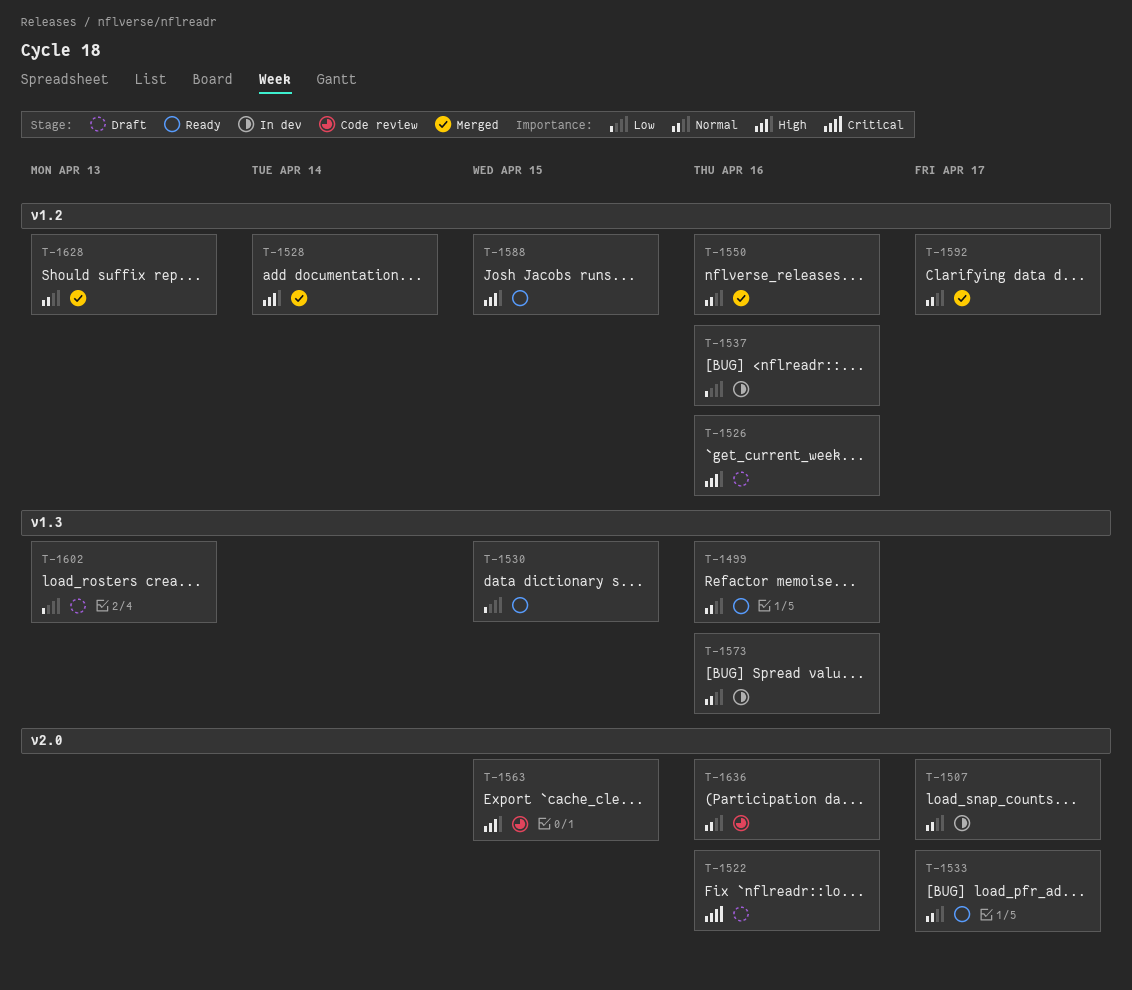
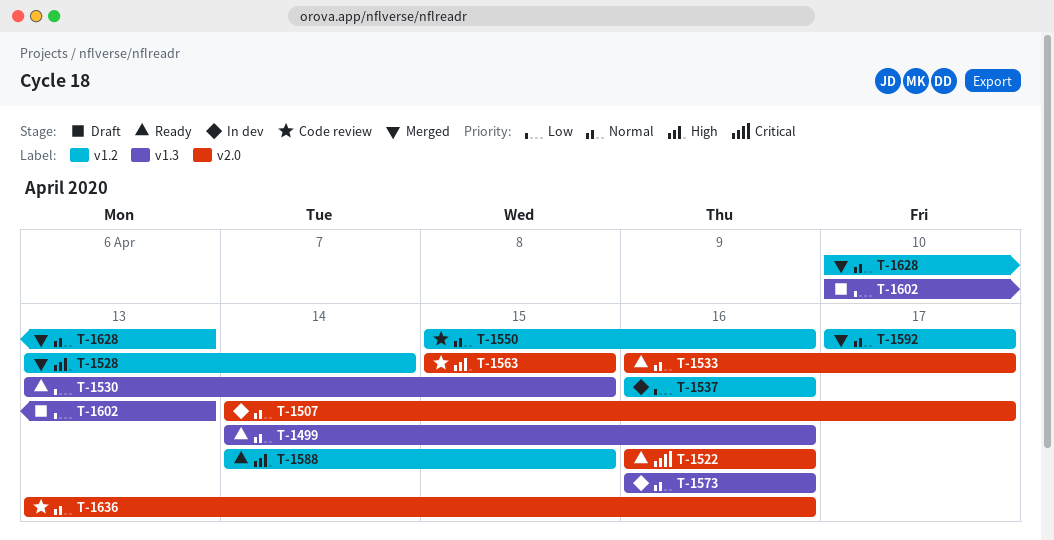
T-1522, status: Draft -> Ready
T-1526: present -> none
T-1550, status: Merged -> Code review

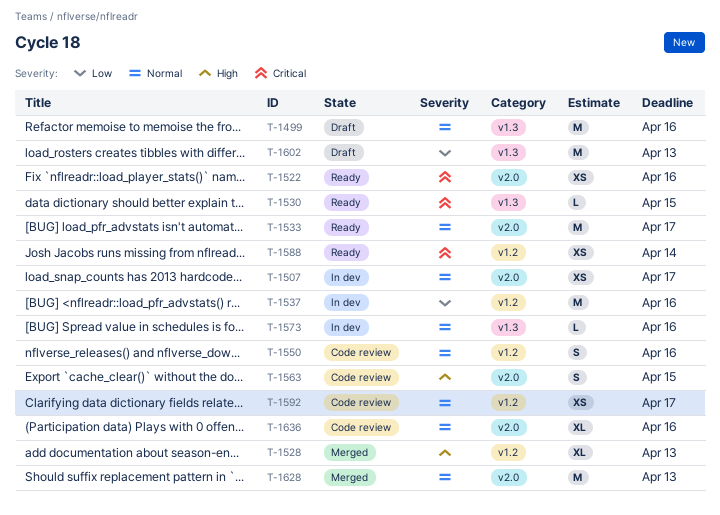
T-1499, status: Ready -> Draft
T-1528, due: Apr 14 -> Apr 13
T-1530, priority: Low -> Critical
T-1588, priority: High -> Critical
T-1588, due: Apr 15 -> Apr 14
T-1592, status: Merged -> Code review
T-1628, label: v1.2 -> v2.0

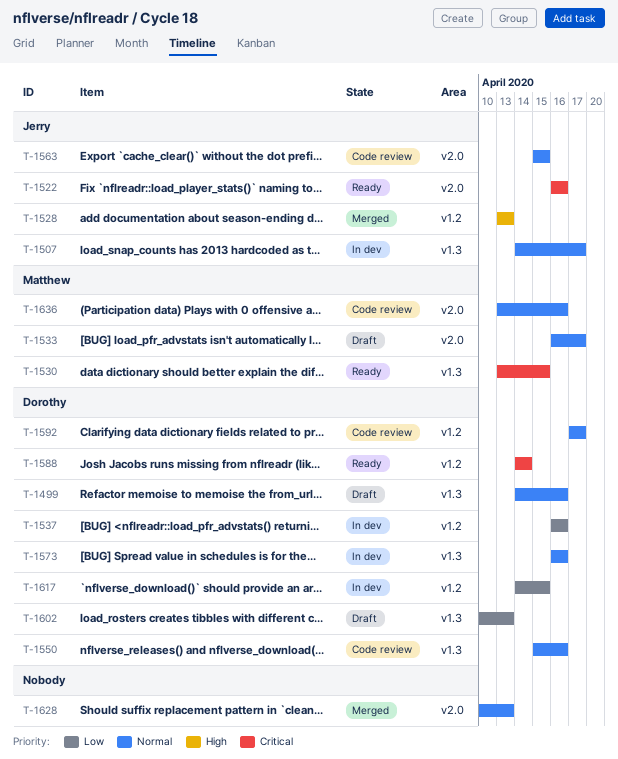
T-1507, label: v2.0 -> v1.3
T-1533, status: Ready -> Draft
T-1550, label: v1.2 -> v1.3
T-1563, priority: High -> Normal
T-1617: none -> present

